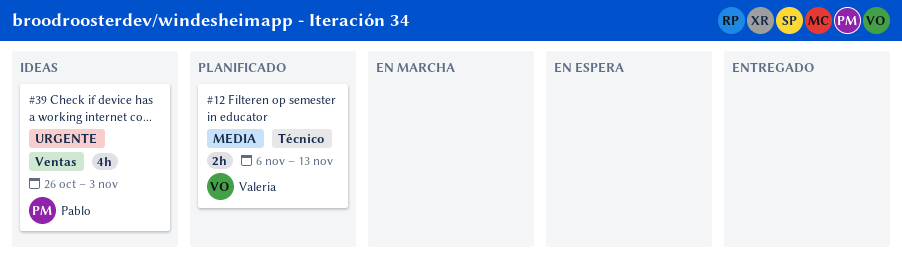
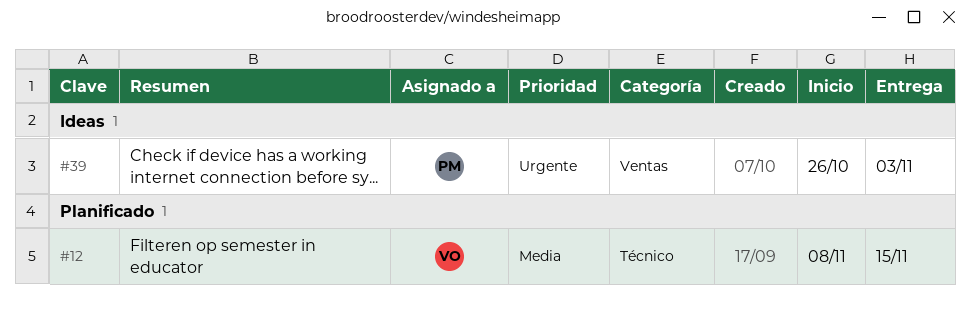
#12, start: Nov 6 -> Nov 8
#12, due: Nov 13 -> Nov 15

